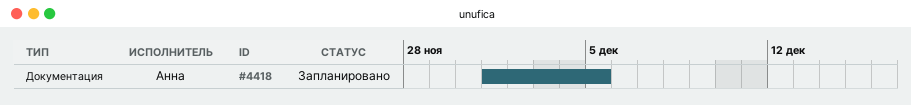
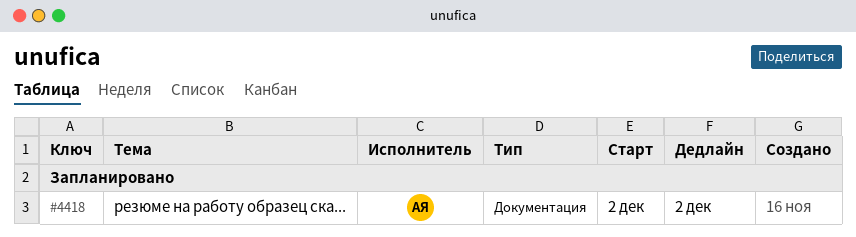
#4418, start: Dec 1 -> Dec 2
#4418, due: Dec 5 -> Dec 2

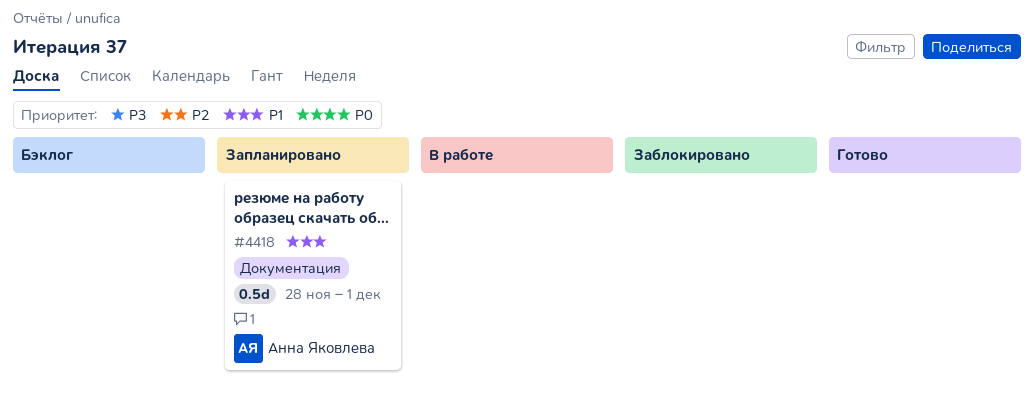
#4418, start: Dec 2 -> Nov 28
#4418, due: Dec 2 -> Dec 1

